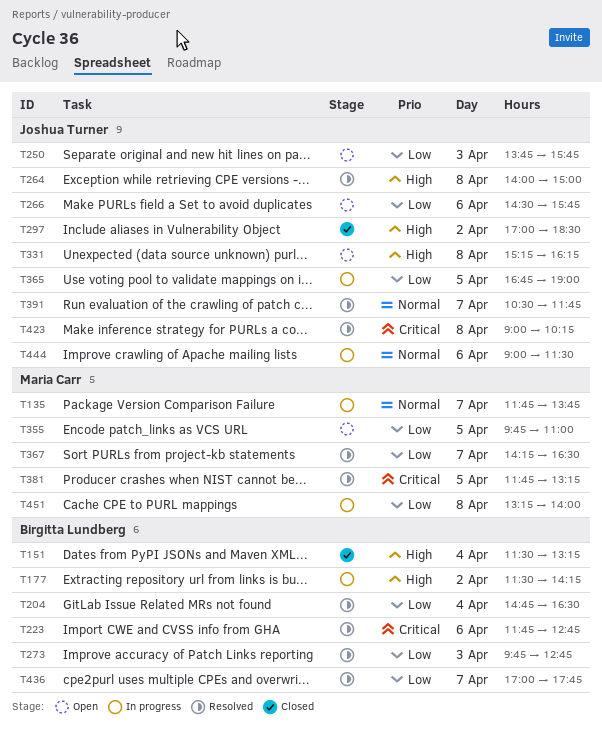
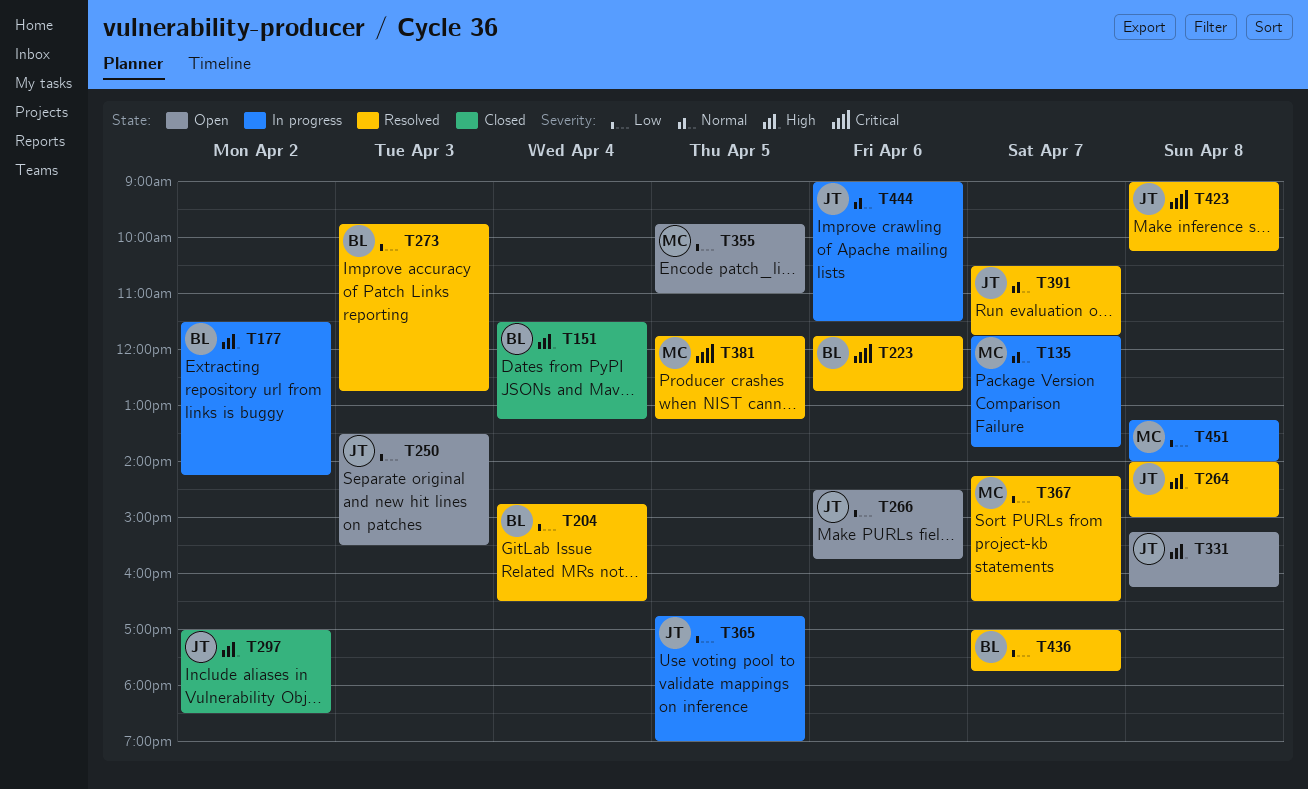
T250, begins: 13:45 -> 13:30
T250, ends: 15:45 -> 15:30

